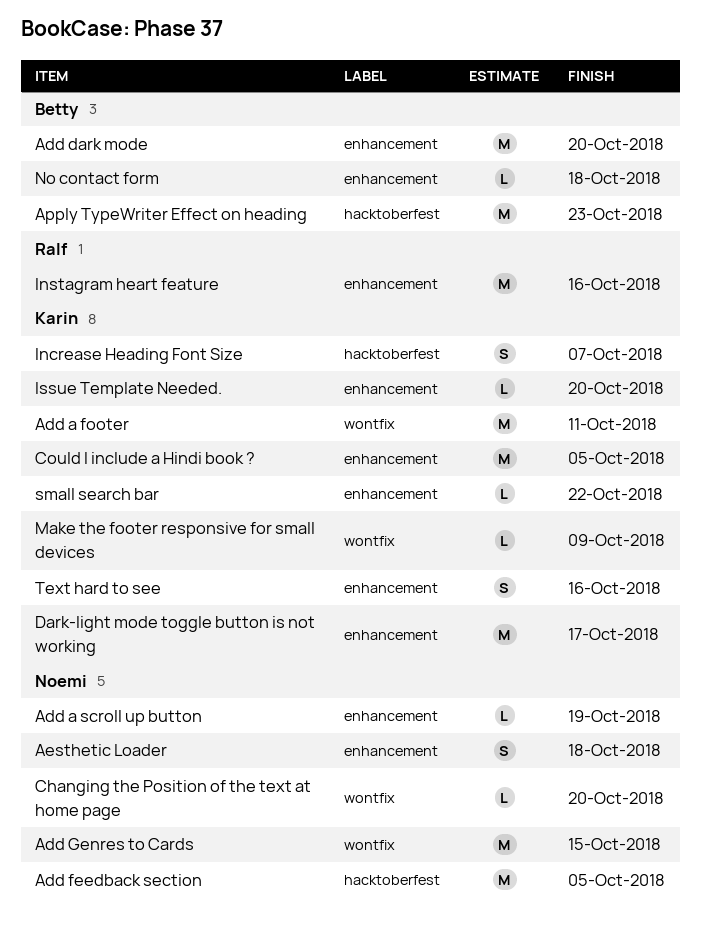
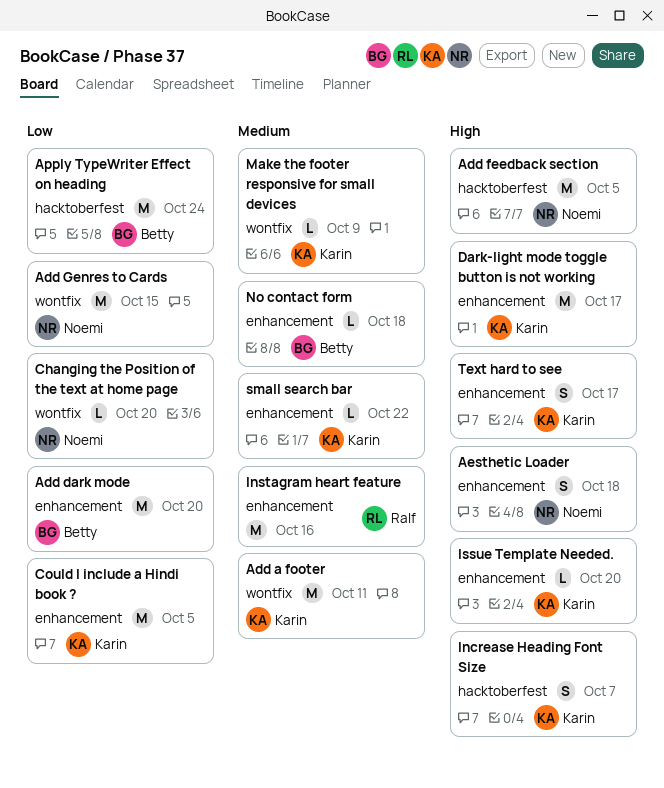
Add a scroll up button: present -> none
Apply TypeWriter Effect on heading, due: Oct 23 -> Oct 24
Text hard to see, due: Oct 16 -> Oct 17

